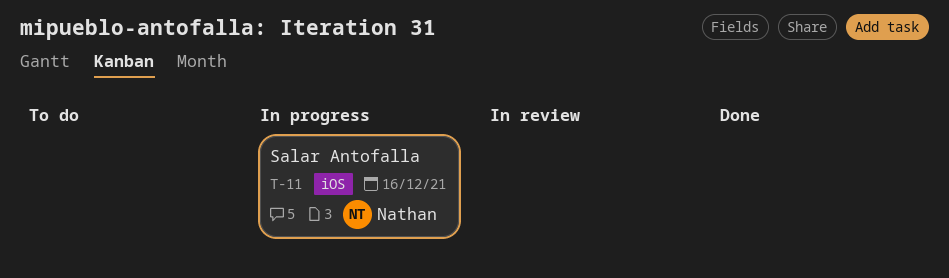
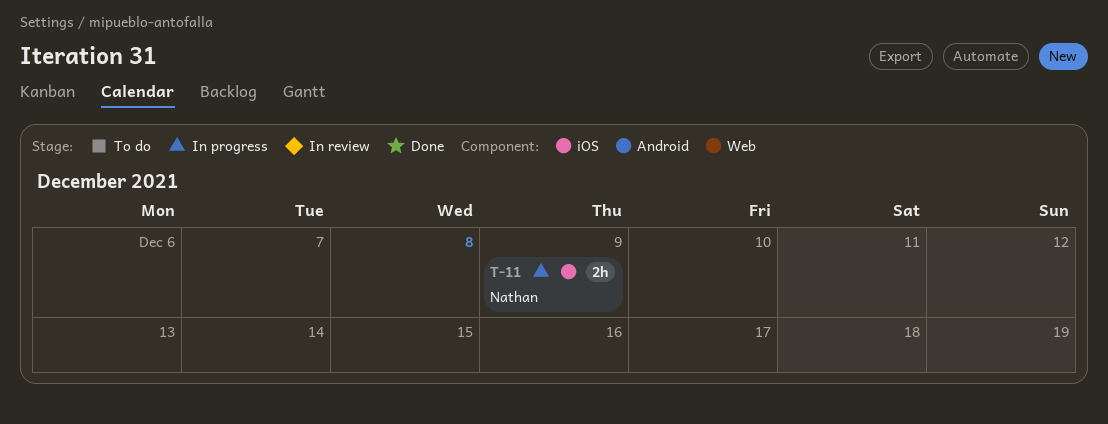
T-11, due: Dec 16 -> Dec 9

